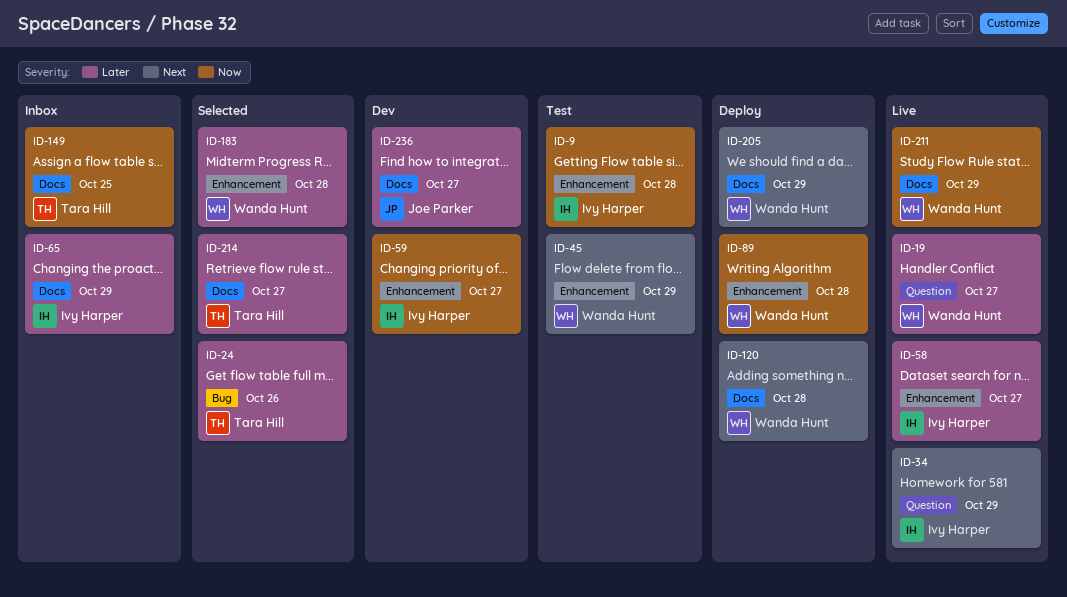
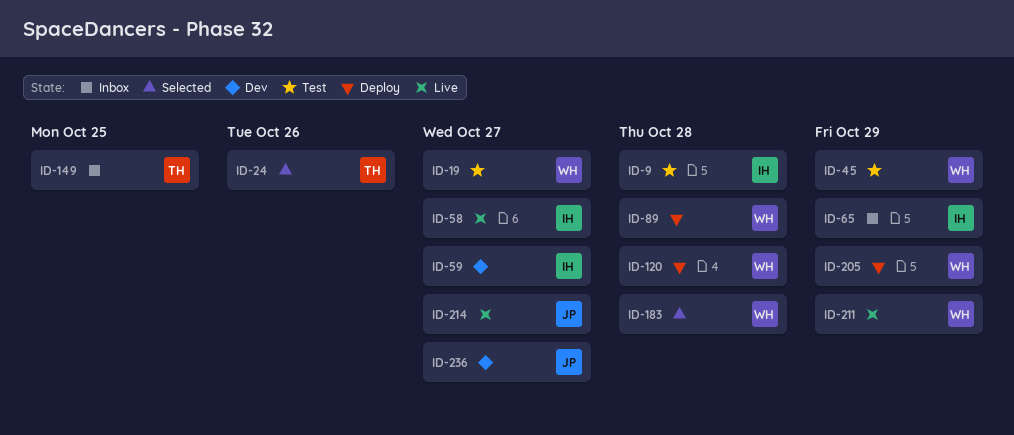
ID-19, status: Live -> Test
ID-34: present -> none
ID-214, status: Selected -> Live
ID-214, owner: Tara Hill -> Joe Parker

